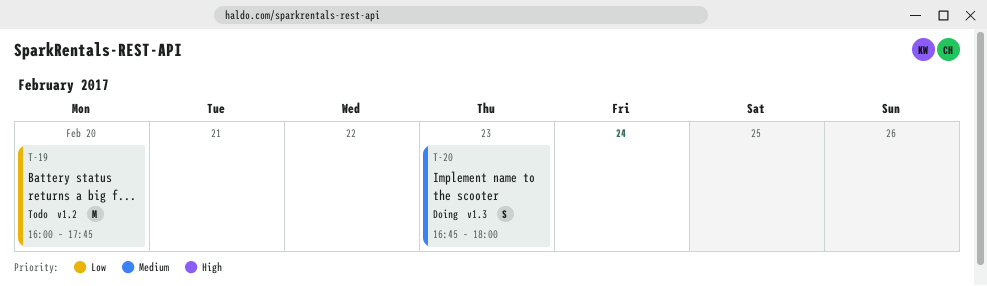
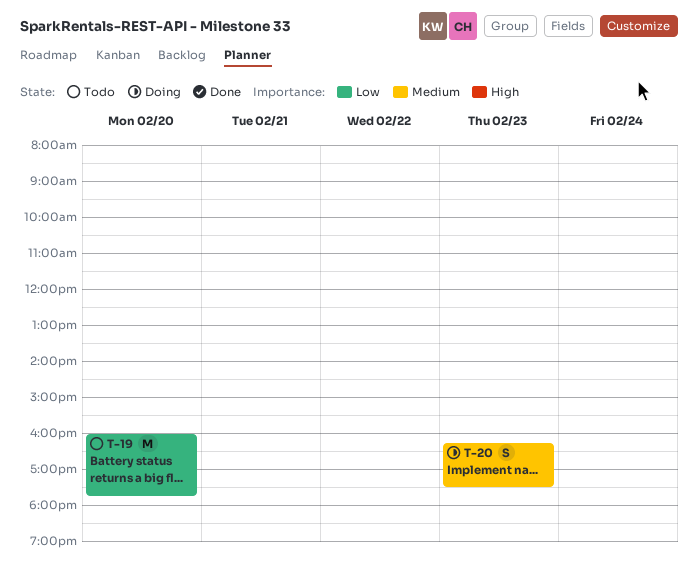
T-20, begins: 16:45 -> 16:15
T-20, ends: 18:00 -> 17:30

